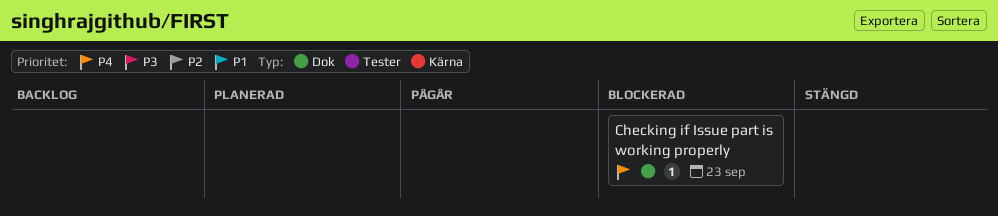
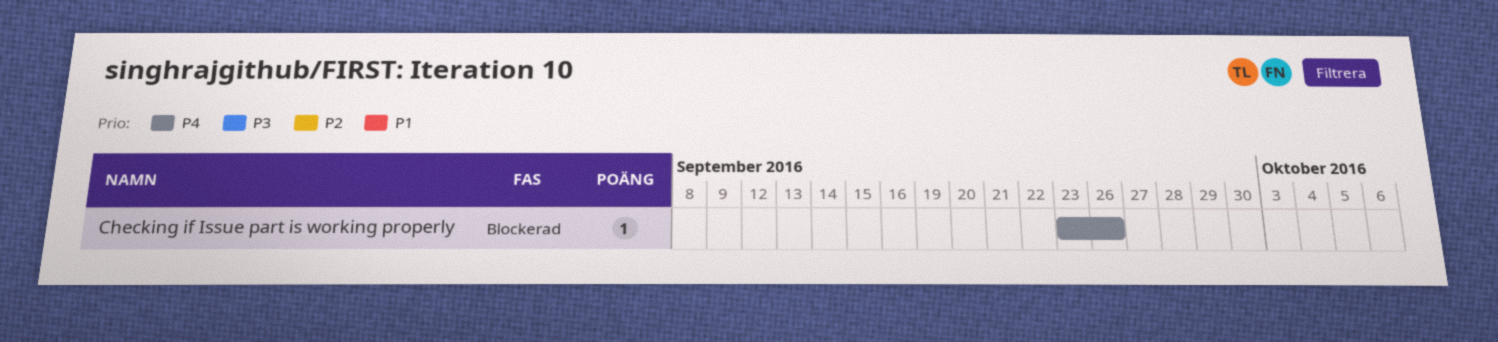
Checking if Issue part is working properly, due: Sep 23 -> Sep 26

